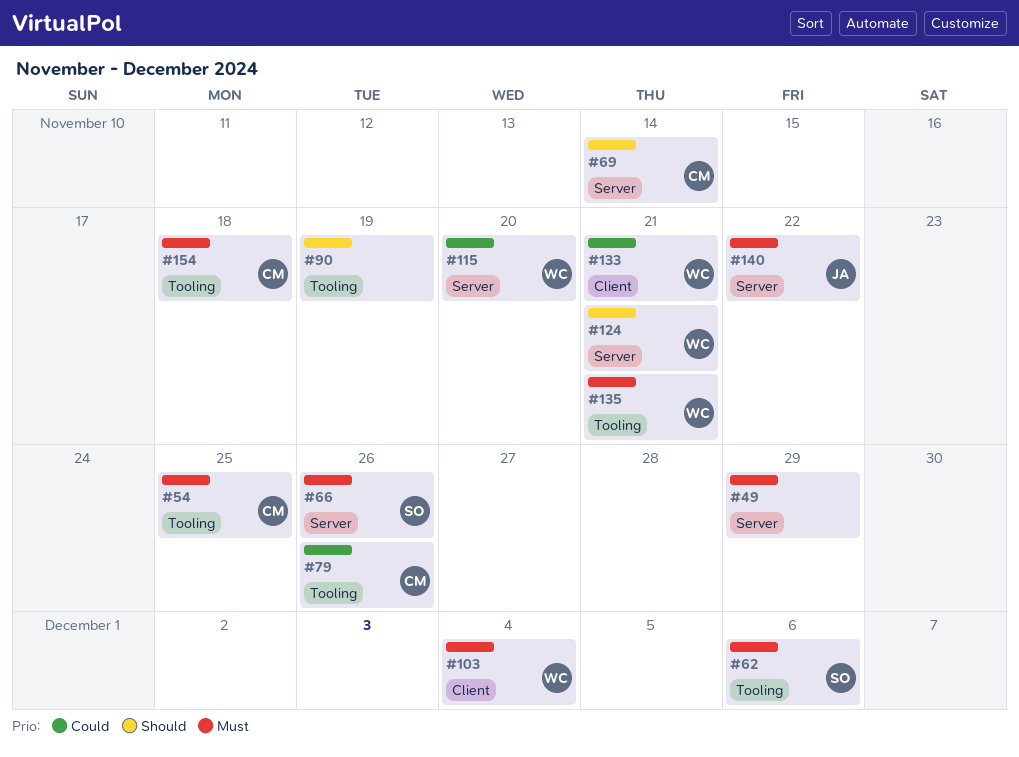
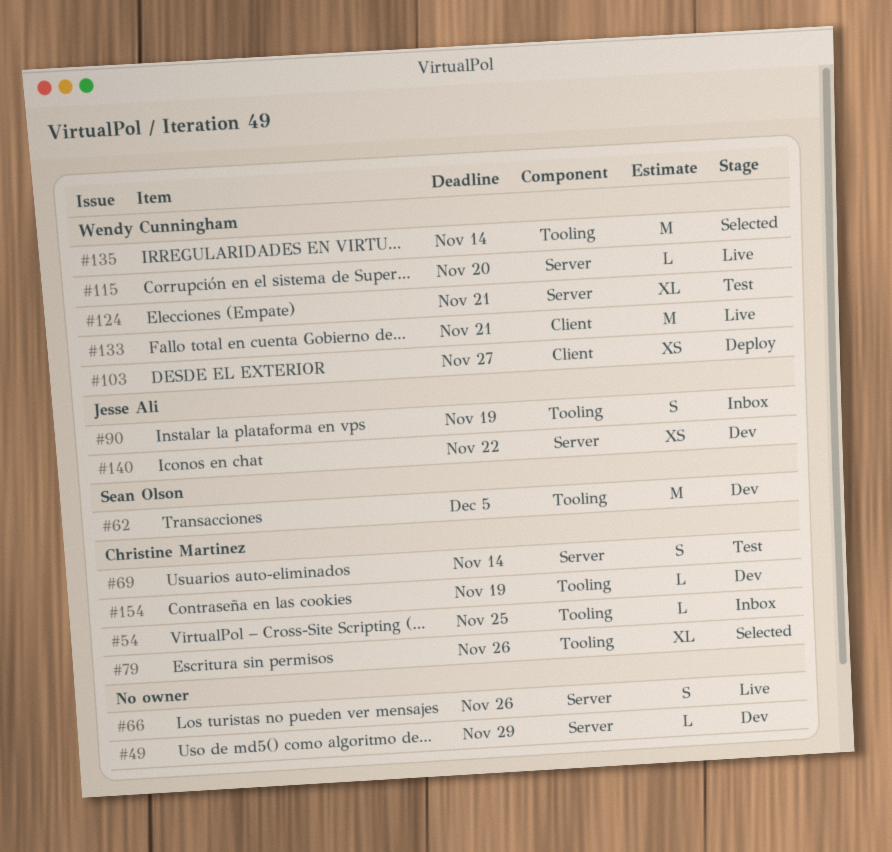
#62, due: Dec 6 -> Dec 5
#66, owner: Sean Olson -> none
#90, owner: none -> Jesse Ali
#103, due: Dec 4 -> Nov 27
#135, due: Nov 21 -> Nov 14
#154, due: Nov 18 -> Nov 19

